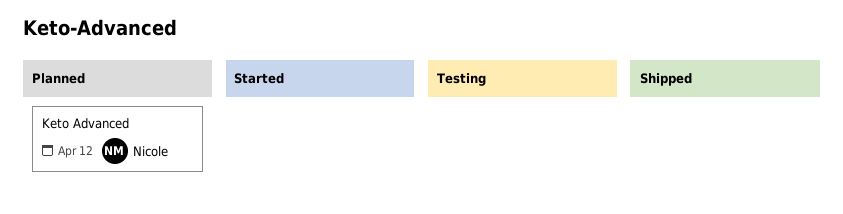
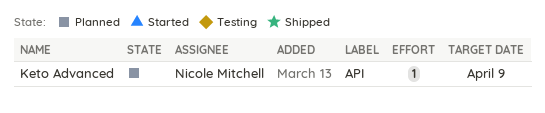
Keto Advanced, due: Apr 12 -> Apr 9

